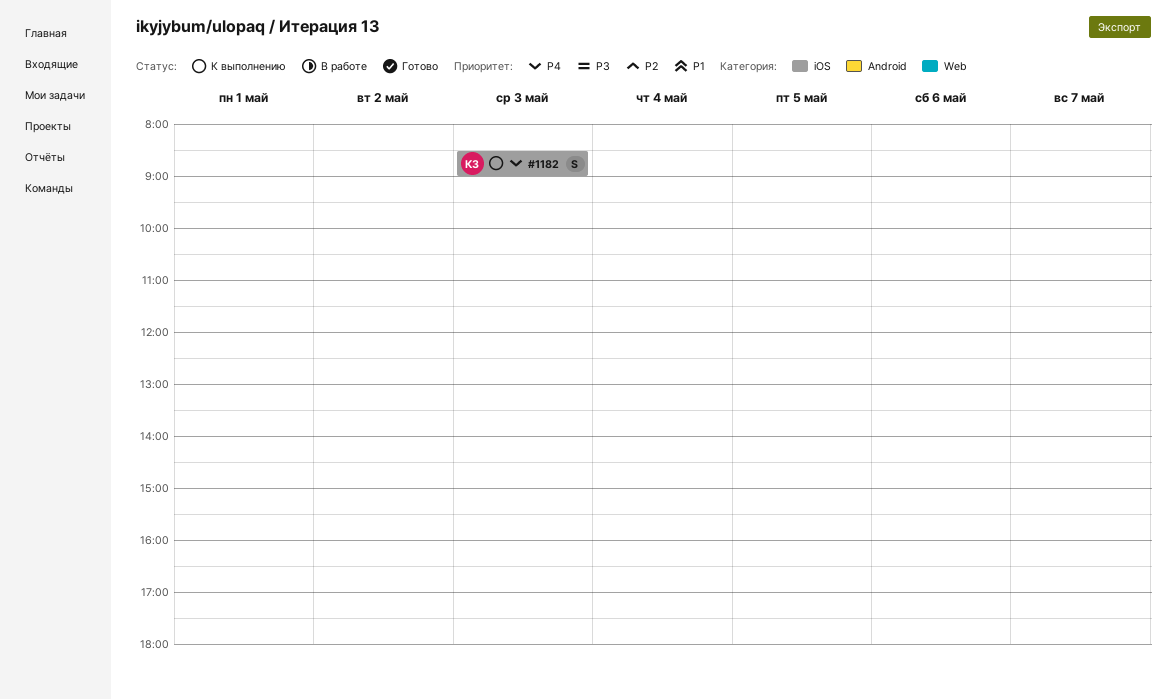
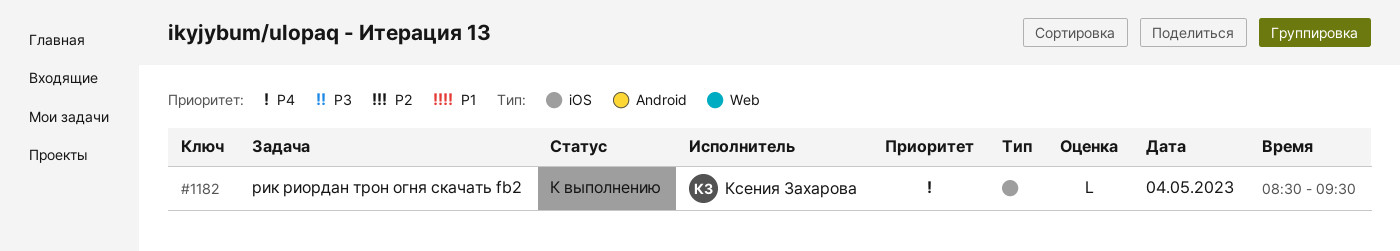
#1182, estimate: S -> L
#1182, day: May 3 -> May 4
#1182, ends: 09:00 -> 09:30

